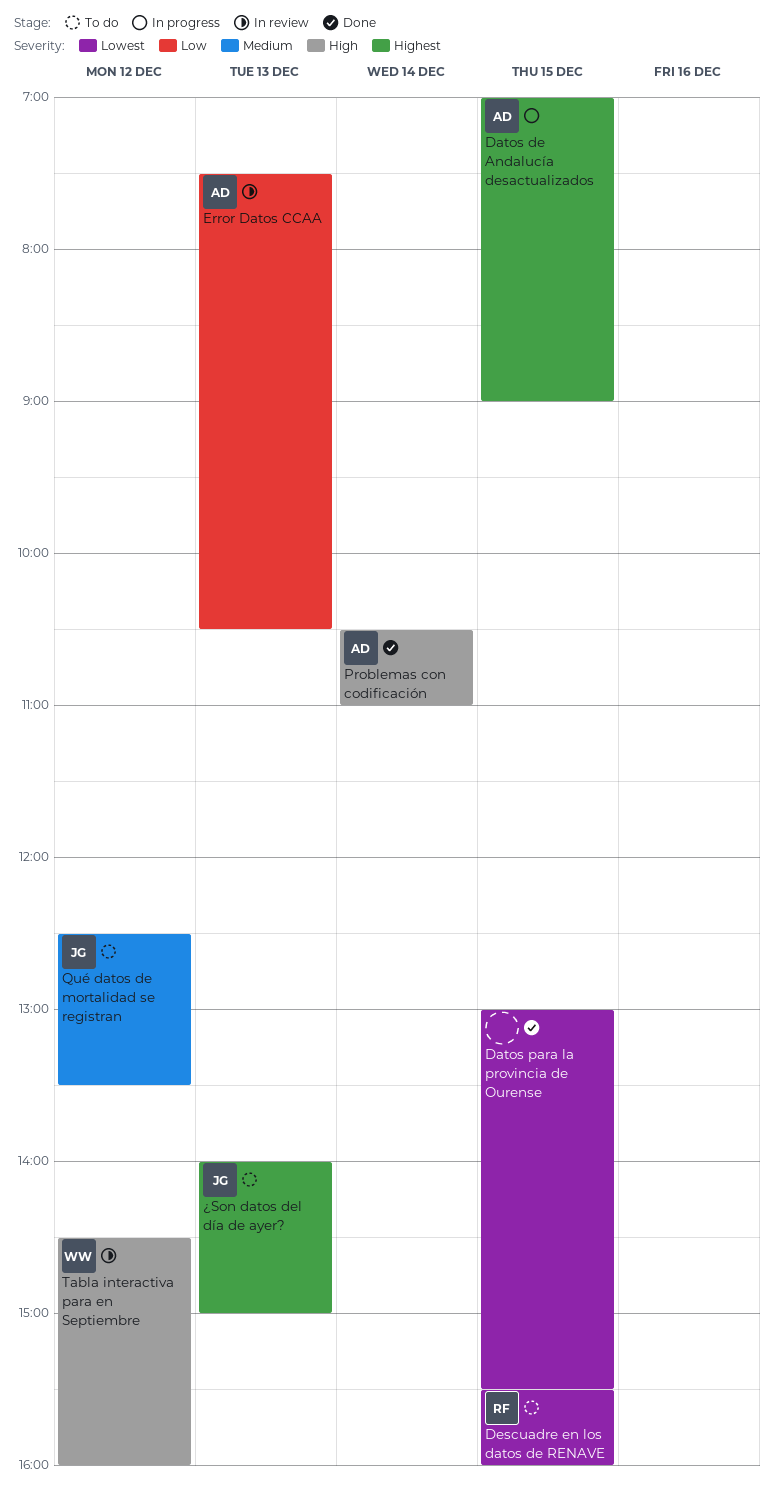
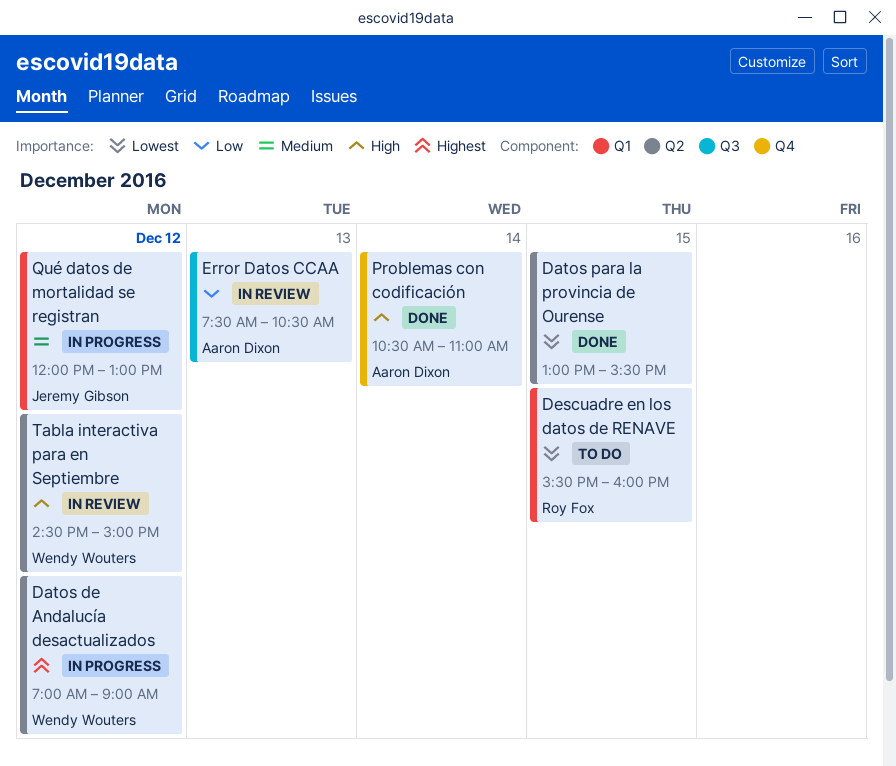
Datos de Andalucía desactualizados, owner: Aaron Dixon -> Wendy Wouters
Datos de Andalucía desactualizados, day: Dec 15 -> Dec 12
Qué datos de mortalidad se registran, status: To do -> In progress
Qué datos de mortalidad se registran, begins: 12:30 -> 12:00
Qué datos de mortalidad se registran, ends: 13:30 -> 13:00
Tabla interactiva para en Septiembre, ends: 16:00 -> 15:00
¿Son datos del día de ayer?: present -> none

